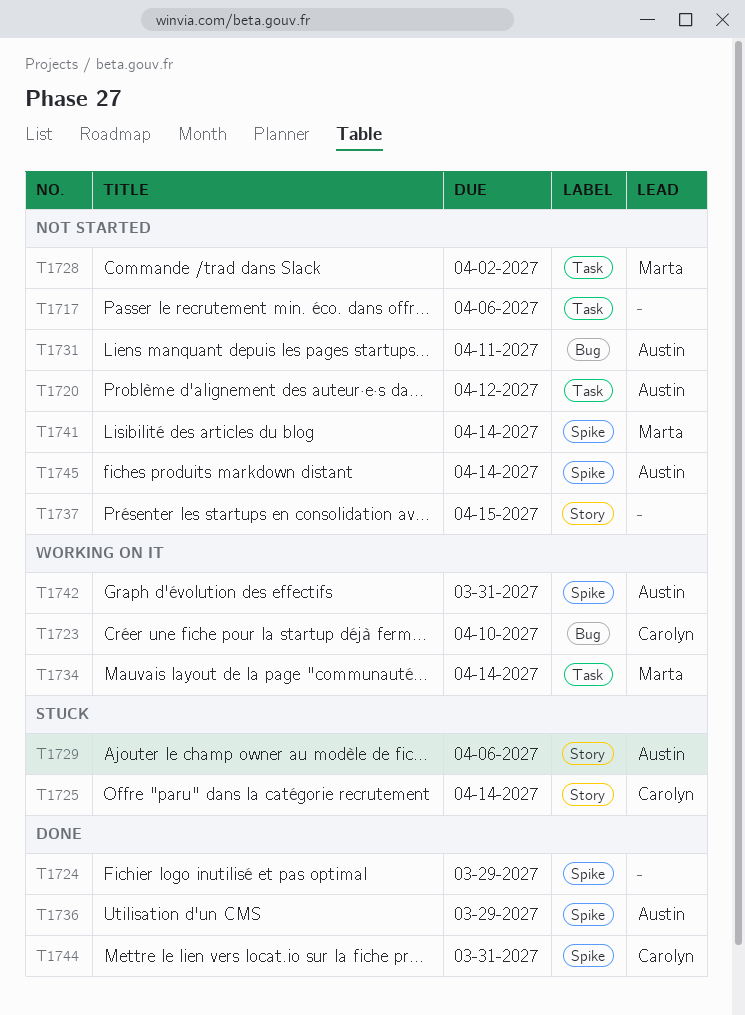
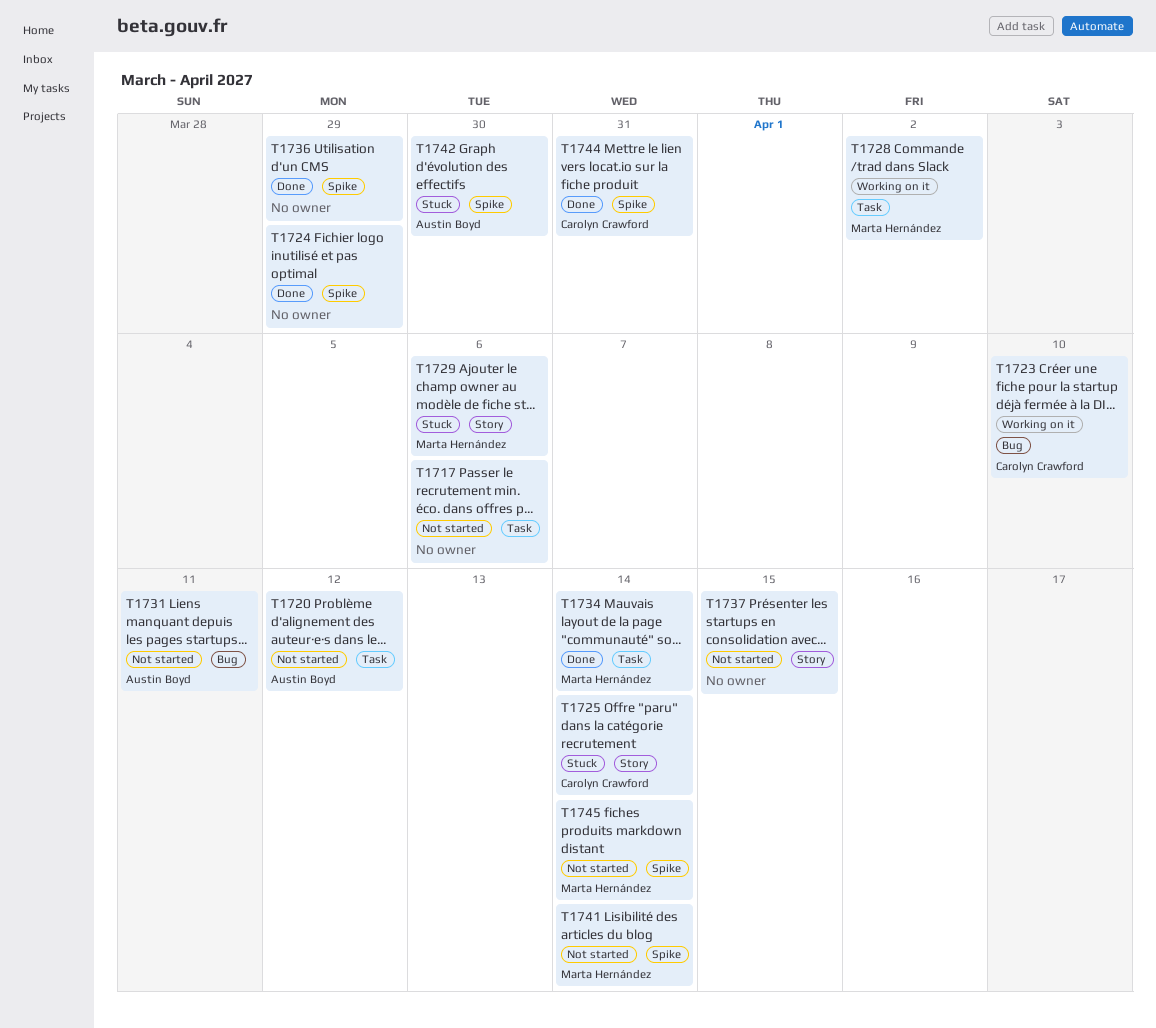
T1728, status: Not started -> Working on it
T1729, owner: Austin Boyd -> Marta Hernández
T1734, status: Working on it -> Done
T1736, owner: Austin Boyd -> none
T1742, status: Working on it -> Stuck
T1742, due: Mar 31 -> Mar 30
T1745, owner: Austin Boyd -> Marta Hernández

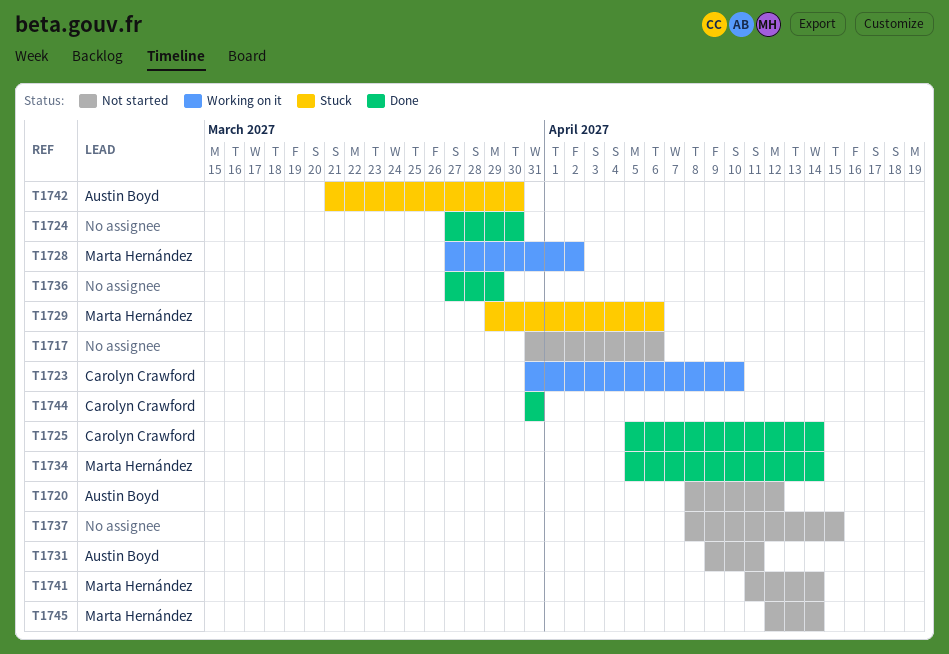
T1724, due: Mar 29 -> Mar 30
T1725, status: Stuck -> Done

